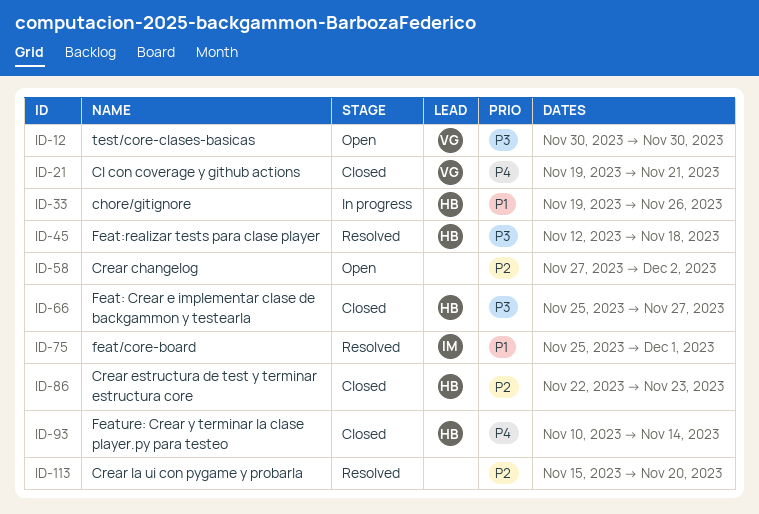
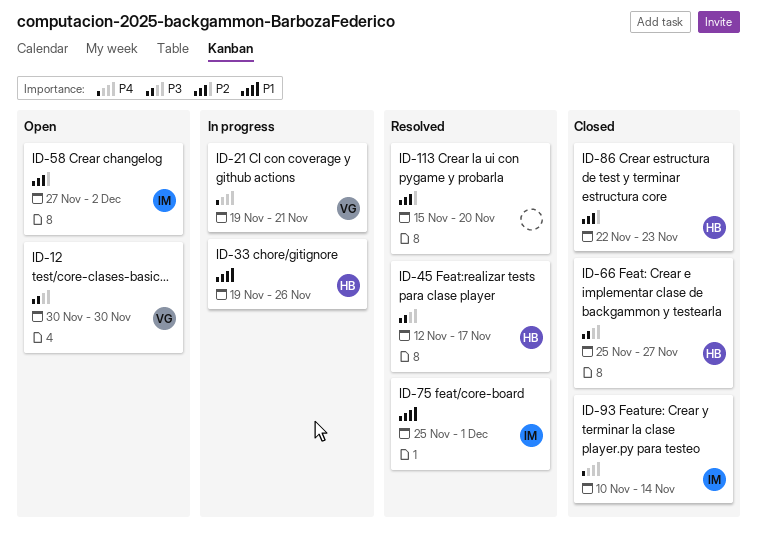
ID-21, status: Closed -> In progress
ID-45, due: Nov 18 -> Nov 17
ID-58, owner: none -> IM
ID-93, owner: HB -> IM

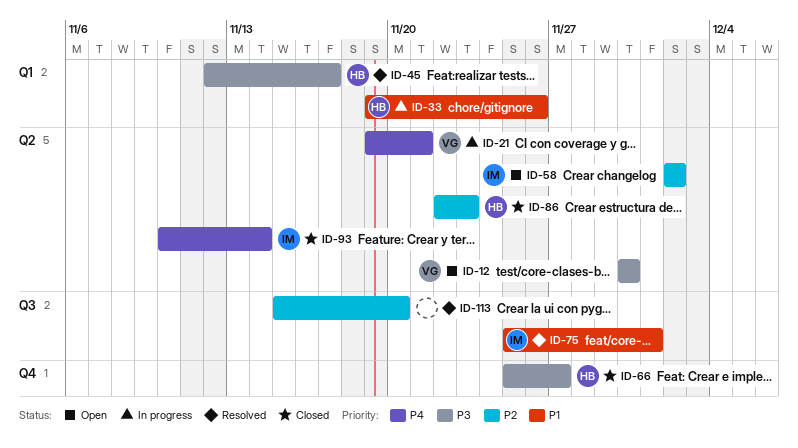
ID-58, start: Nov 27 -> Dec 2

